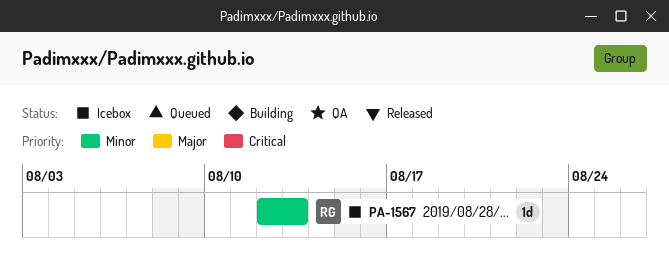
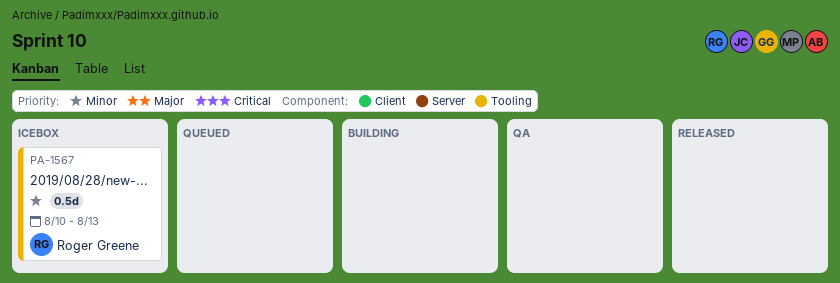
PA-1567, estimate: 1d -> 0.5d
PA-1567, start: Aug 12 -> Aug 10

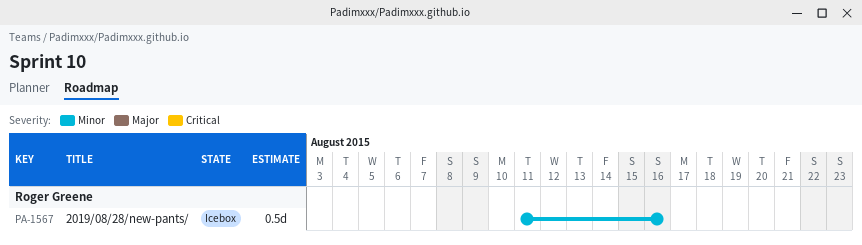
PA-1567, start: Aug 10 -> Aug 11
PA-1567, due: Aug 13 -> Aug 16

